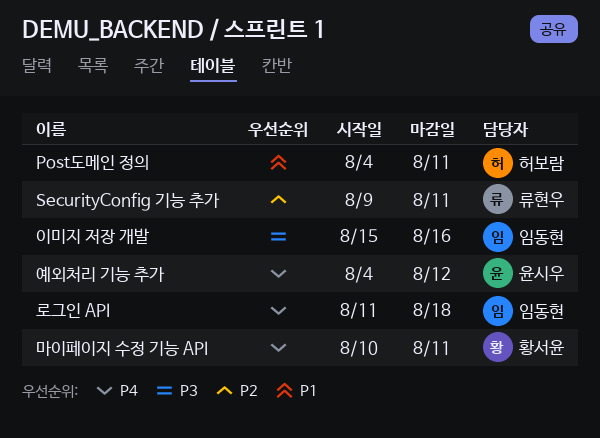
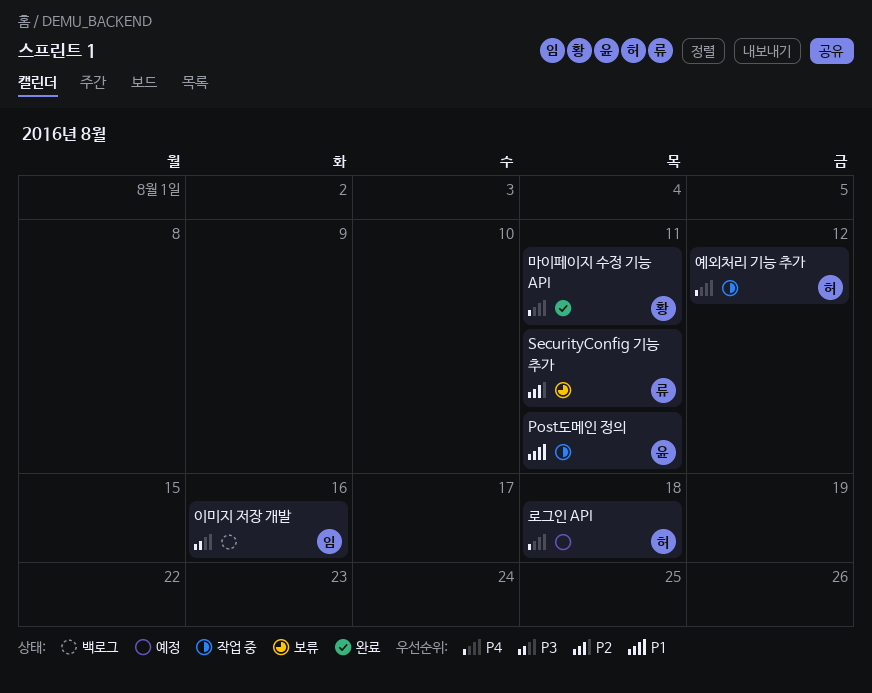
Post도메인 정의, owner: 허보람 -> 윤시우
로그인 API, owner: 임동현 -> 허보람
예외처리 기능 추가, owner: 윤시우 -> 허보람

